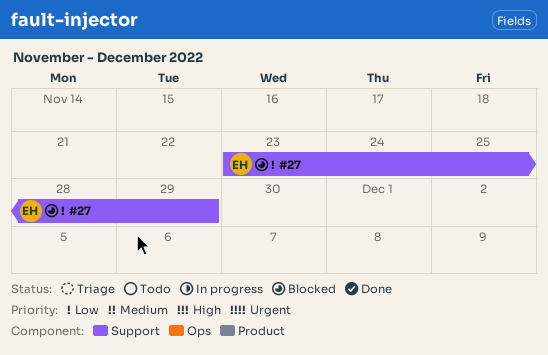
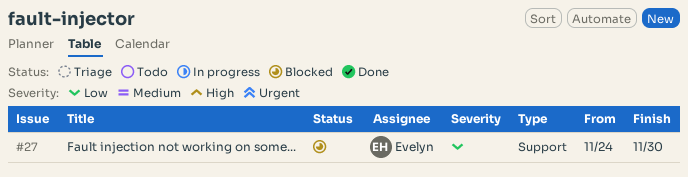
#27, start: Nov 23 -> Nov 24
#27, due: Nov 29 -> Nov 30

